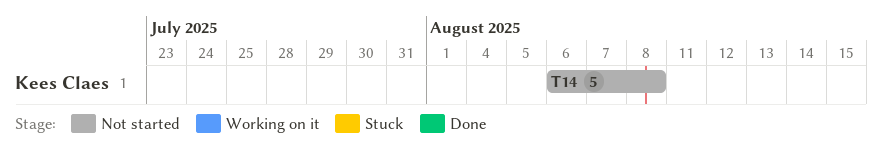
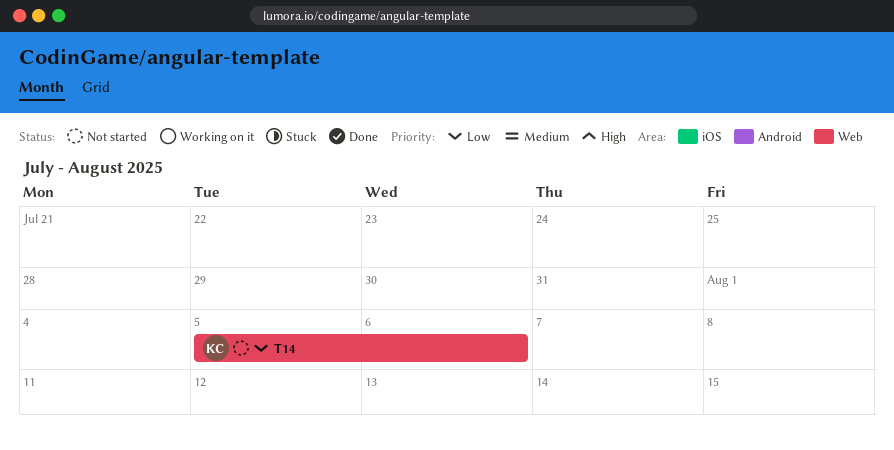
T14, start: Aug 6 -> Aug 5
T14, due: Aug 8 -> Aug 6

